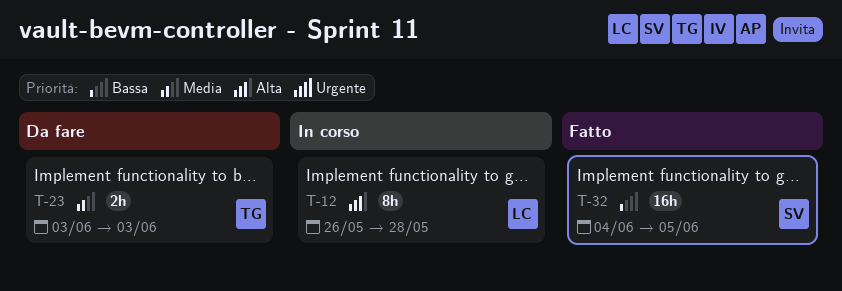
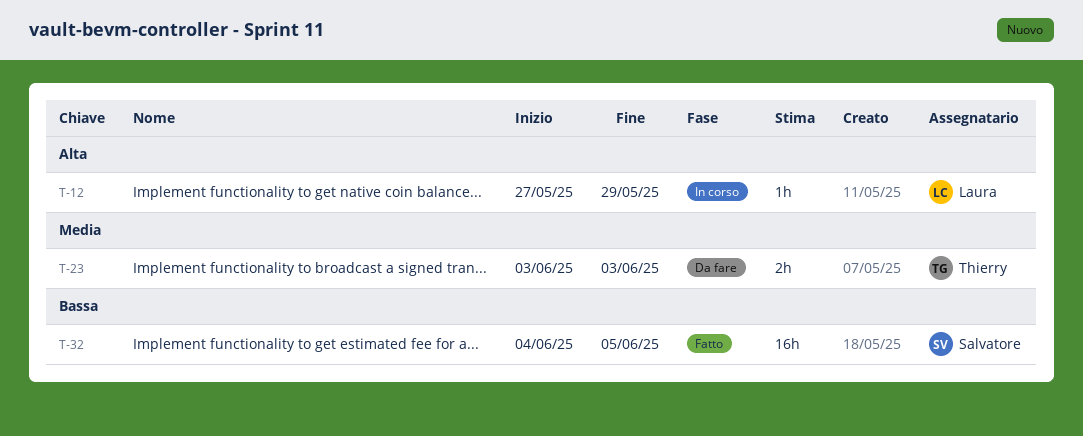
T-12, estimate: 8h -> 1h
T-12, start: May 26 -> May 27
T-12, due: May 28 -> May 29

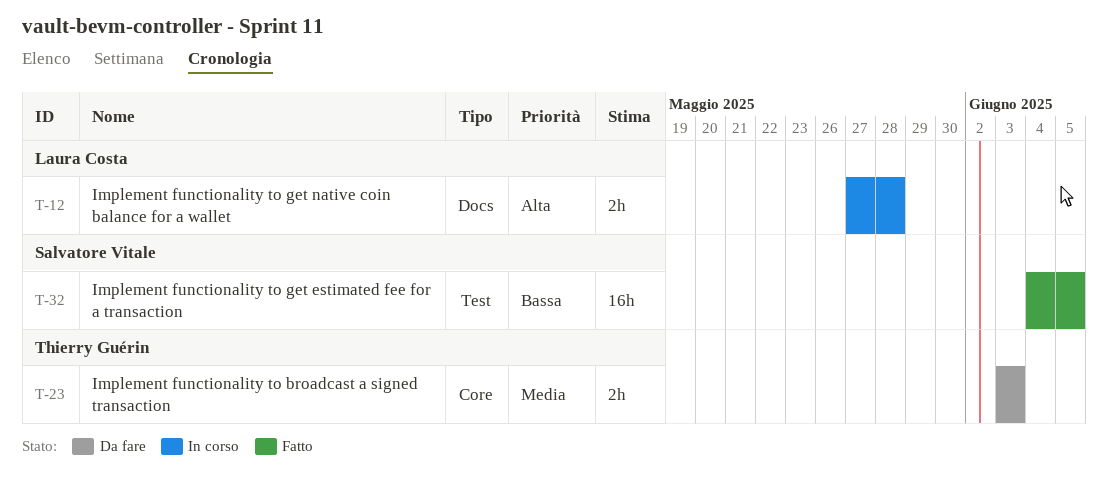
T-12, estimate: 1h -> 2h
T-12, due: May 29 -> May 28

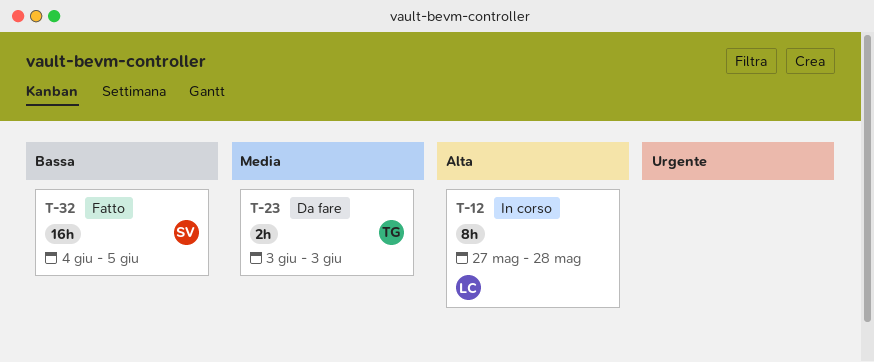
T-12, estimate: 2h -> 8h

